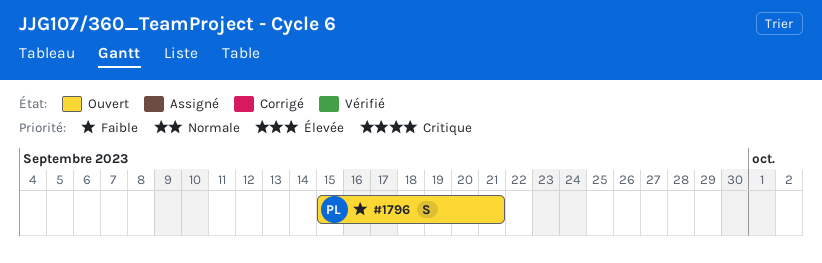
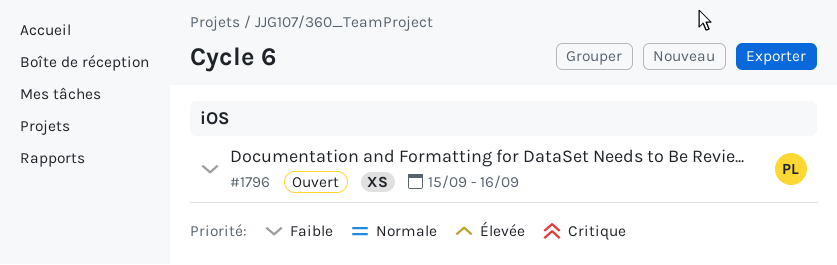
#1796, estimate: S -> XS
#1796, due: Sep 21 -> Sep 16

